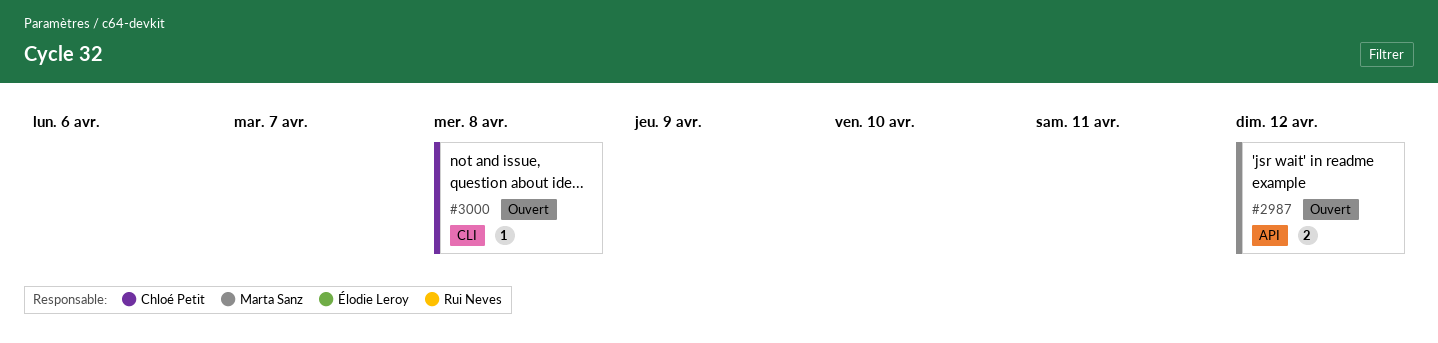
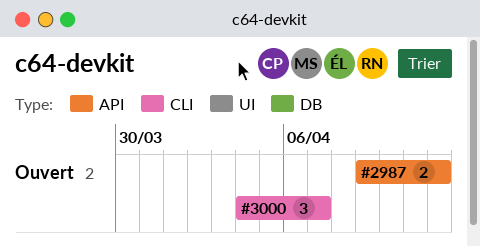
#3000, estimate: 1 -> 3
#3000, due: Apr 8 -> Apr 7

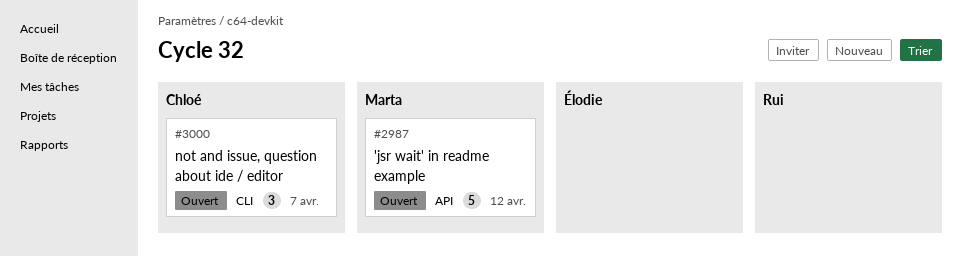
#2987, estimate: 2 -> 5

